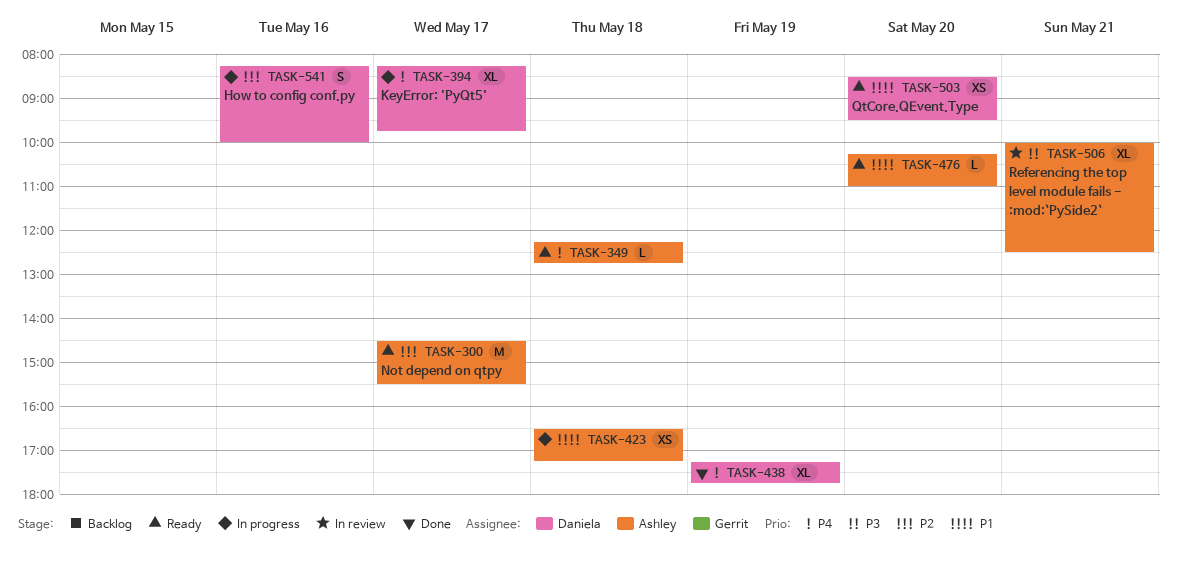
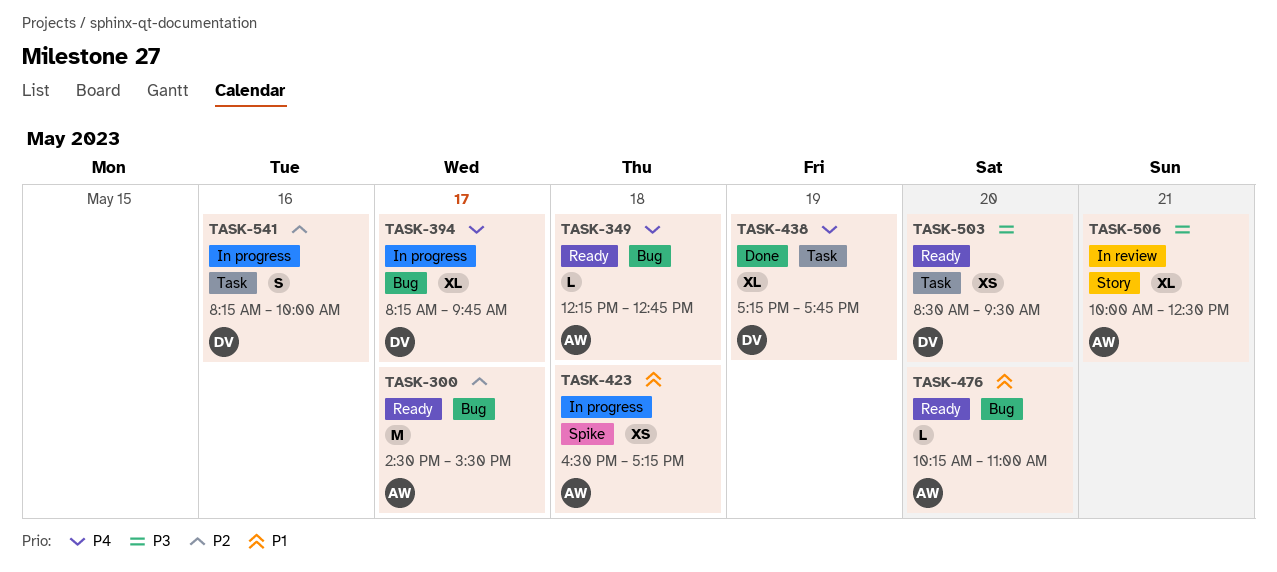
TASK-503, priority: P1 -> P3

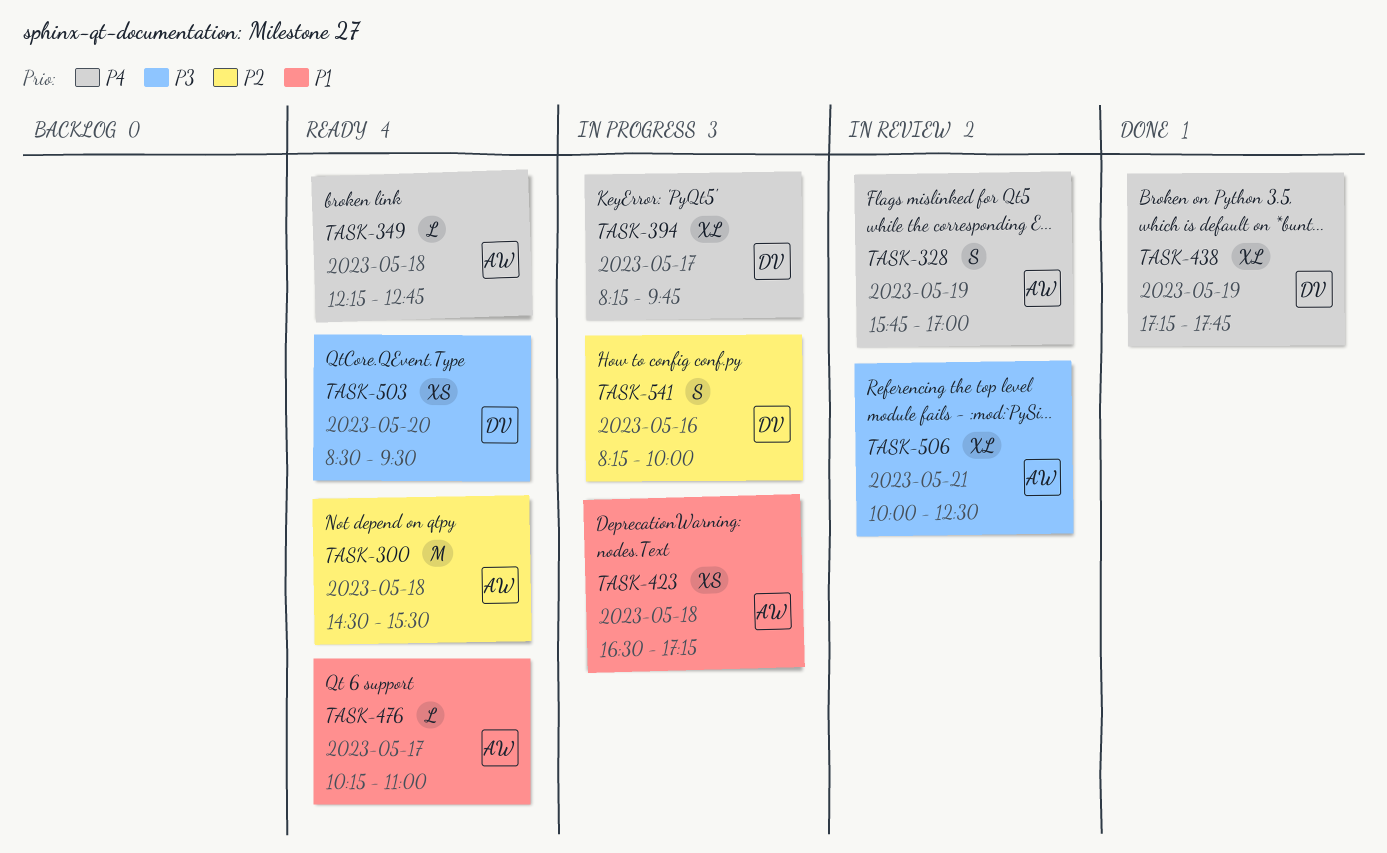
TASK-300, day: May 17 -> May 18
TASK-328: none -> present
TASK-476, day: May 20 -> May 17

